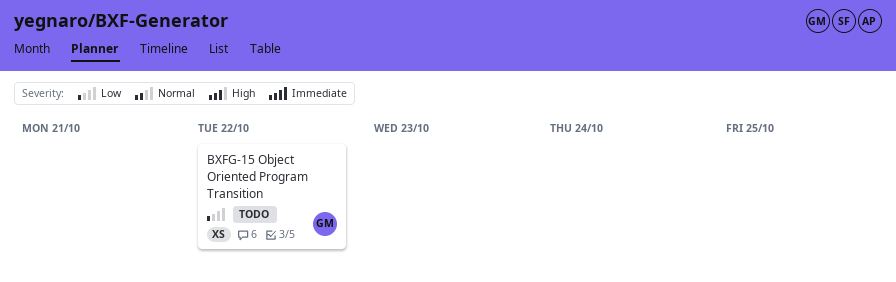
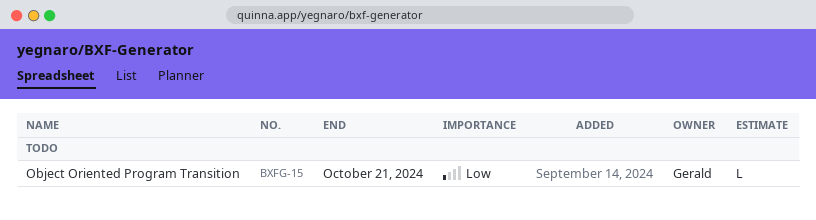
BXFG-15, estimate: XS -> L
BXFG-15, due: Oct 22 -> Oct 21

